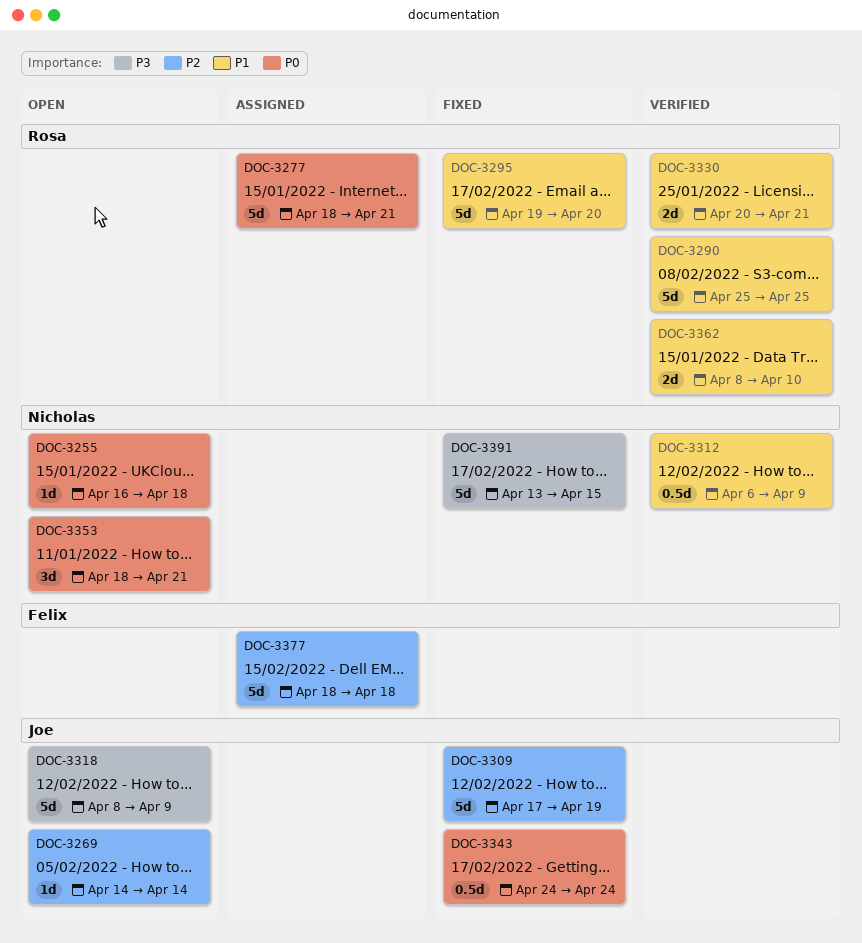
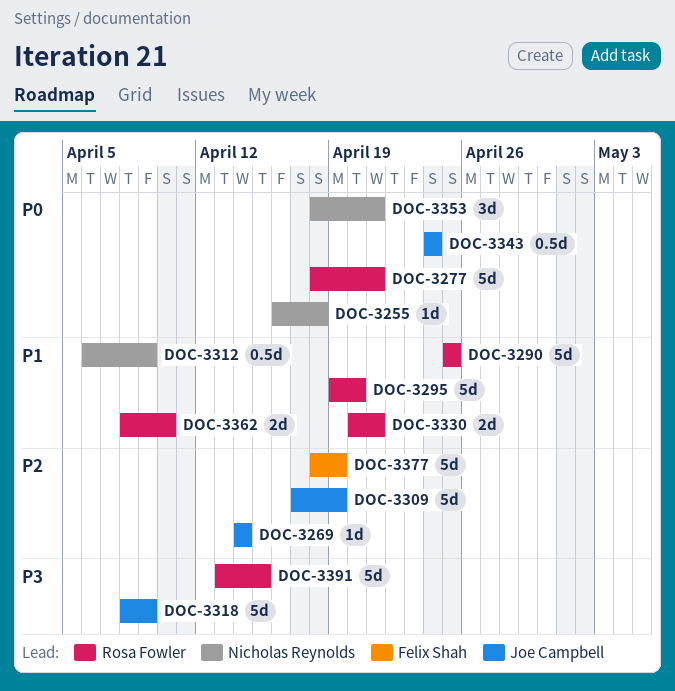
DOC-3377, due: Apr 18 -> Apr 19
DOC-3391, owner: Nicholas Reynolds -> Rosa Fowler

